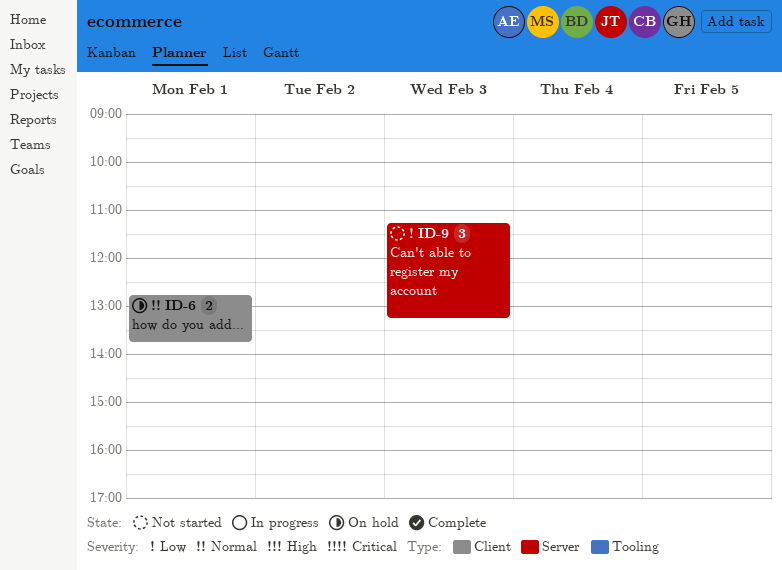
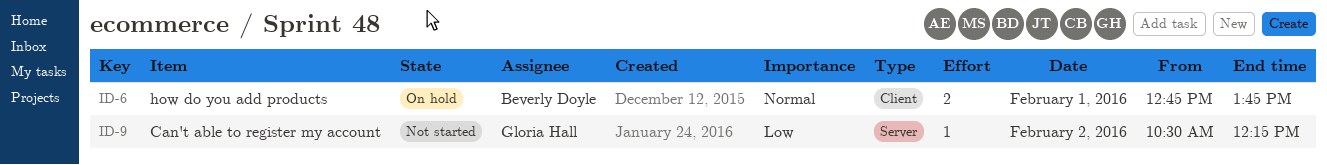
ID-9, estimate: 3 -> 1
ID-9, day: Feb 3 -> Feb 2
ID-9, begins: 11:15 -> 10:30
ID-9, ends: 13:15 -> 12:15

